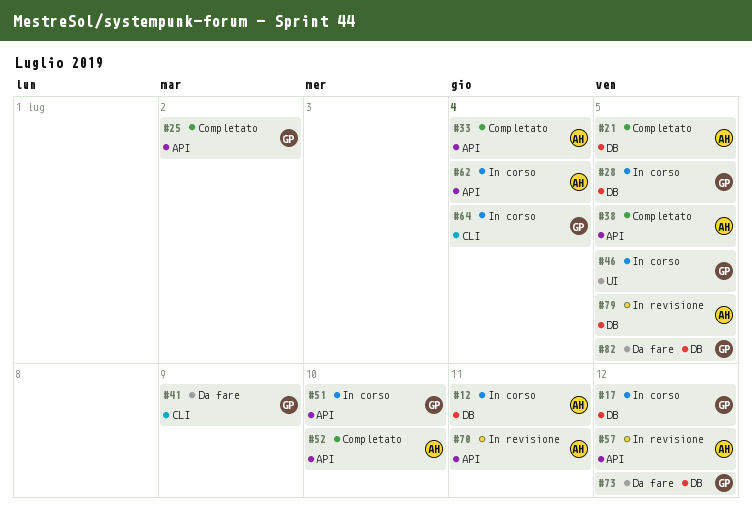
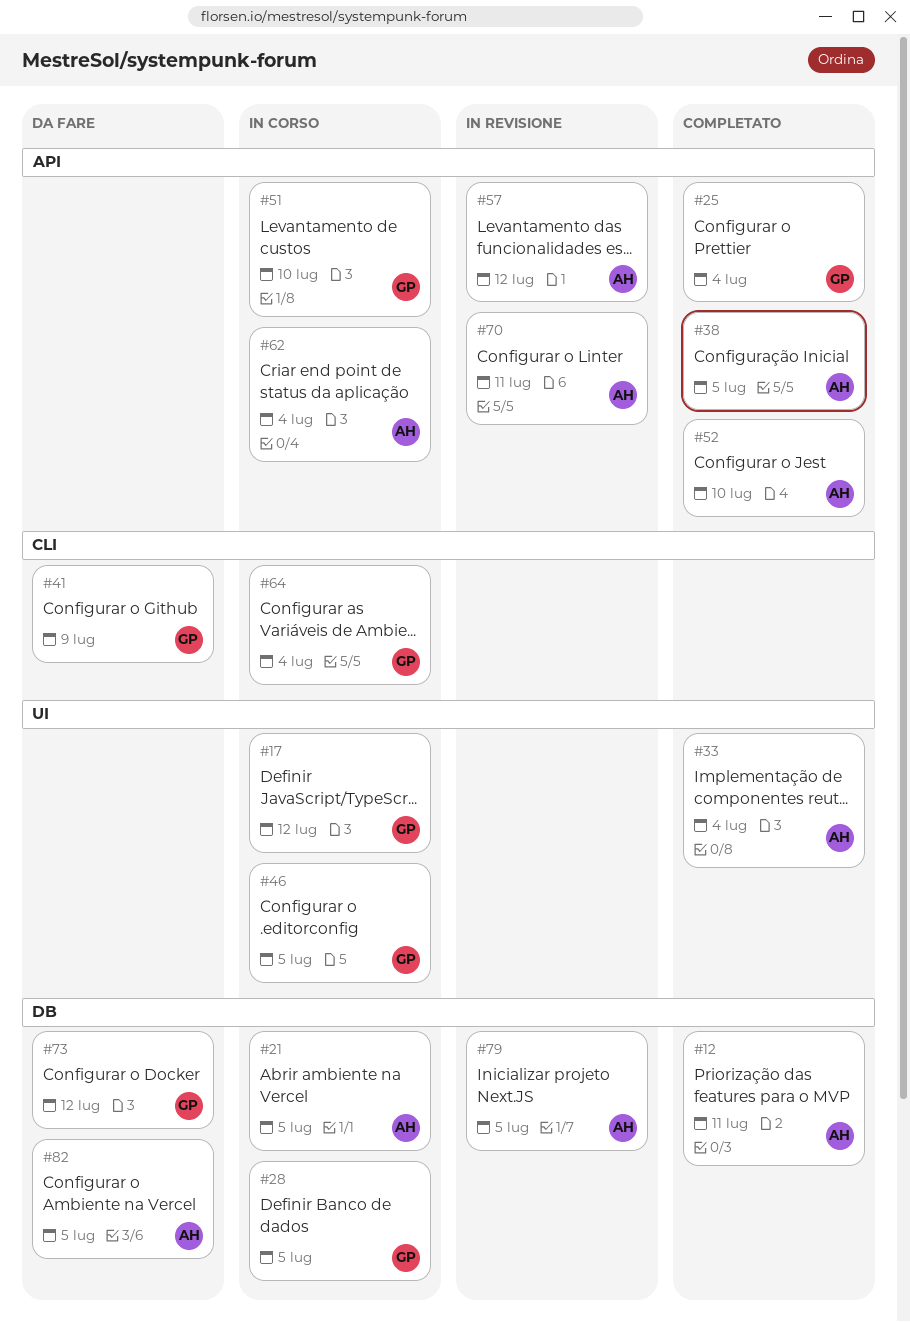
#12, status: In corso -> Completato
#17, label: DB -> UI
#21, status: Completato -> In corso
#25, due: Jul 2 -> Jul 4
#33, label: API -> UI
#82, owner: GP -> AH

